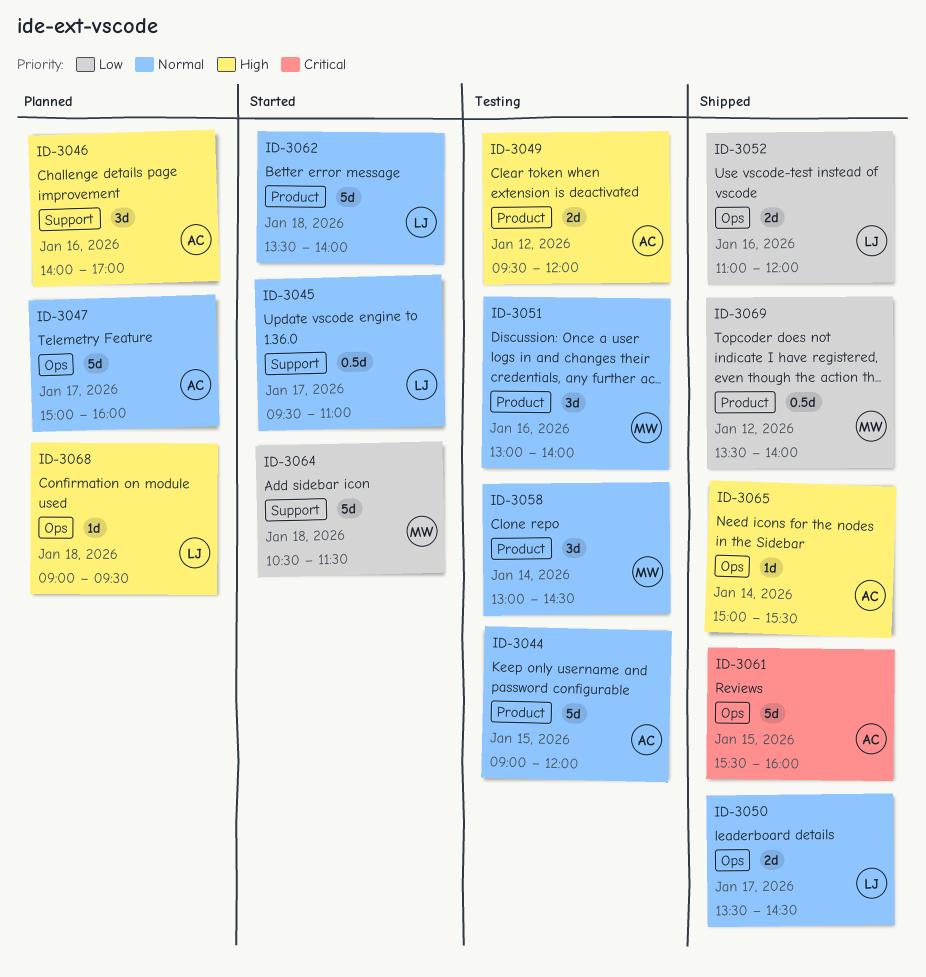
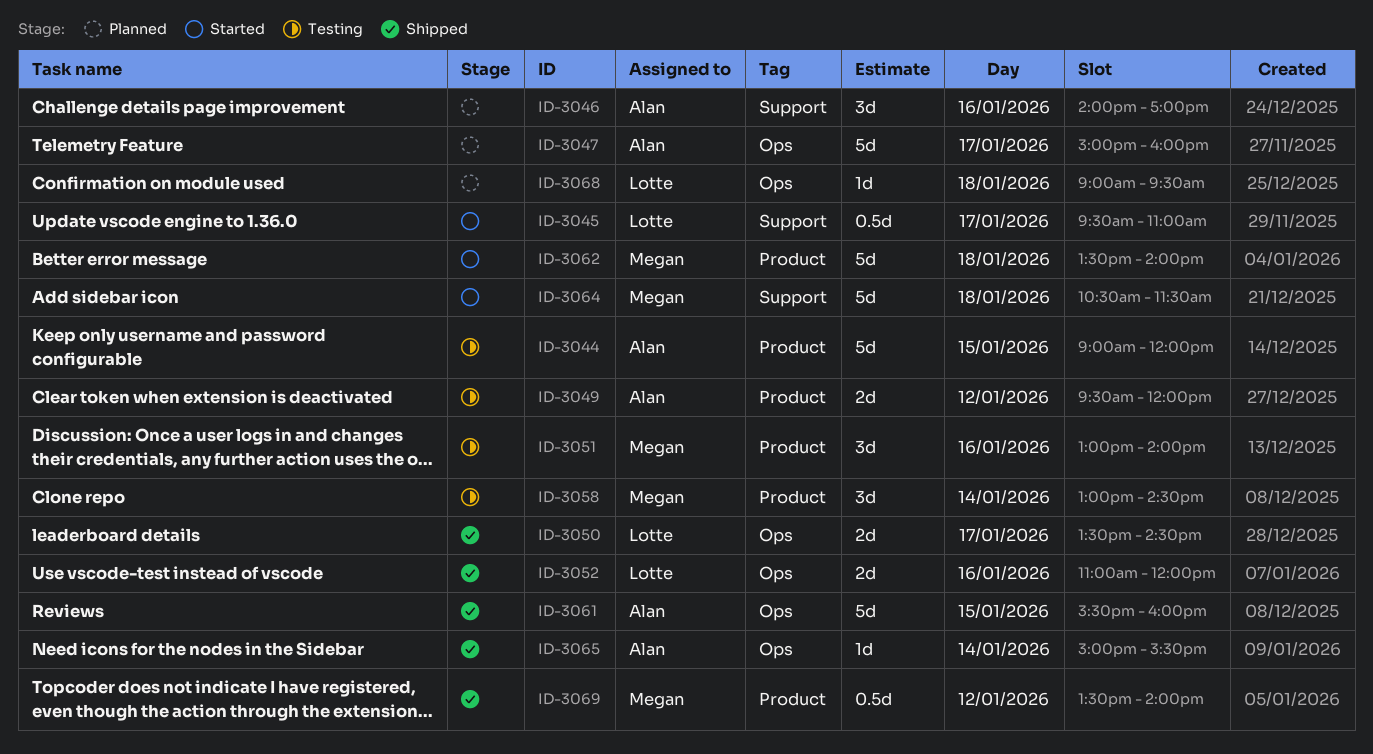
ID-3062, owner: Lotte -> Megan

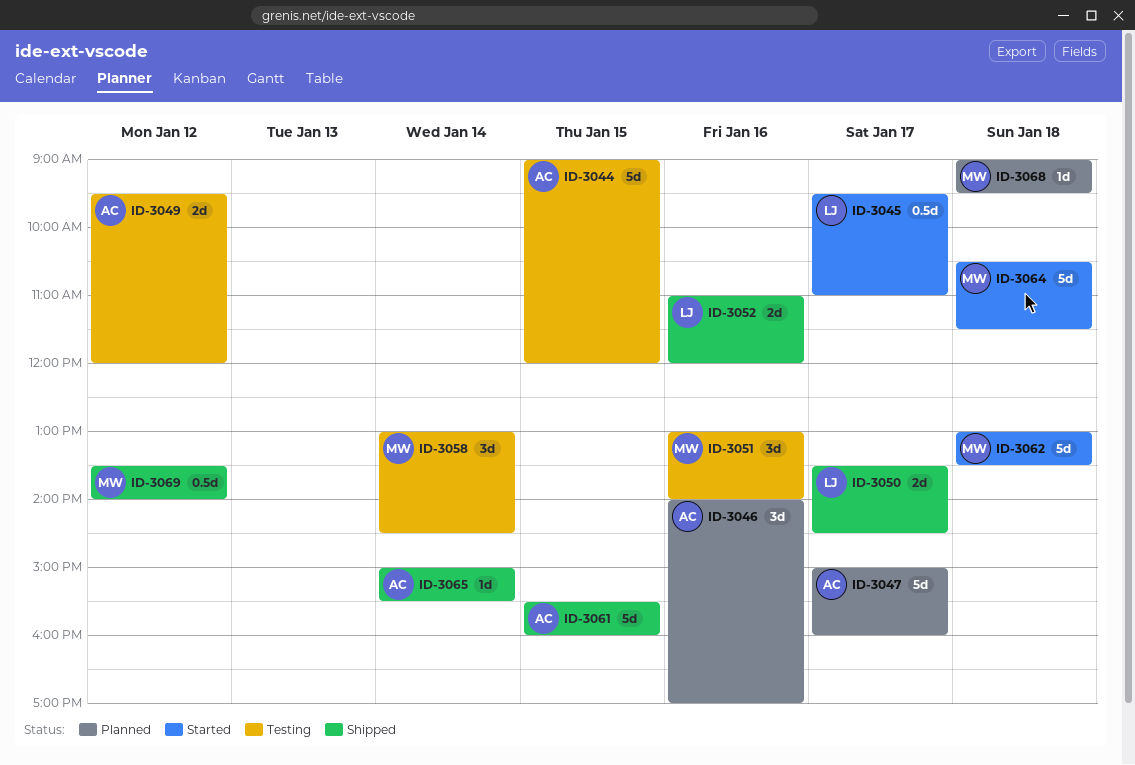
ID-3062, begins: 13:30 -> 13:00
ID-3062, ends: 14:00 -> 13:30
ID-3068, owner: Lotte -> Megan

